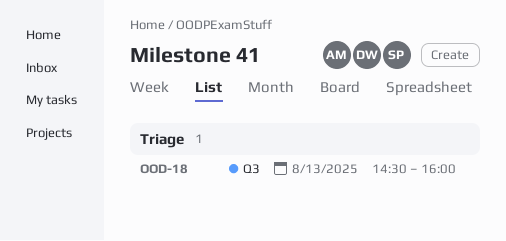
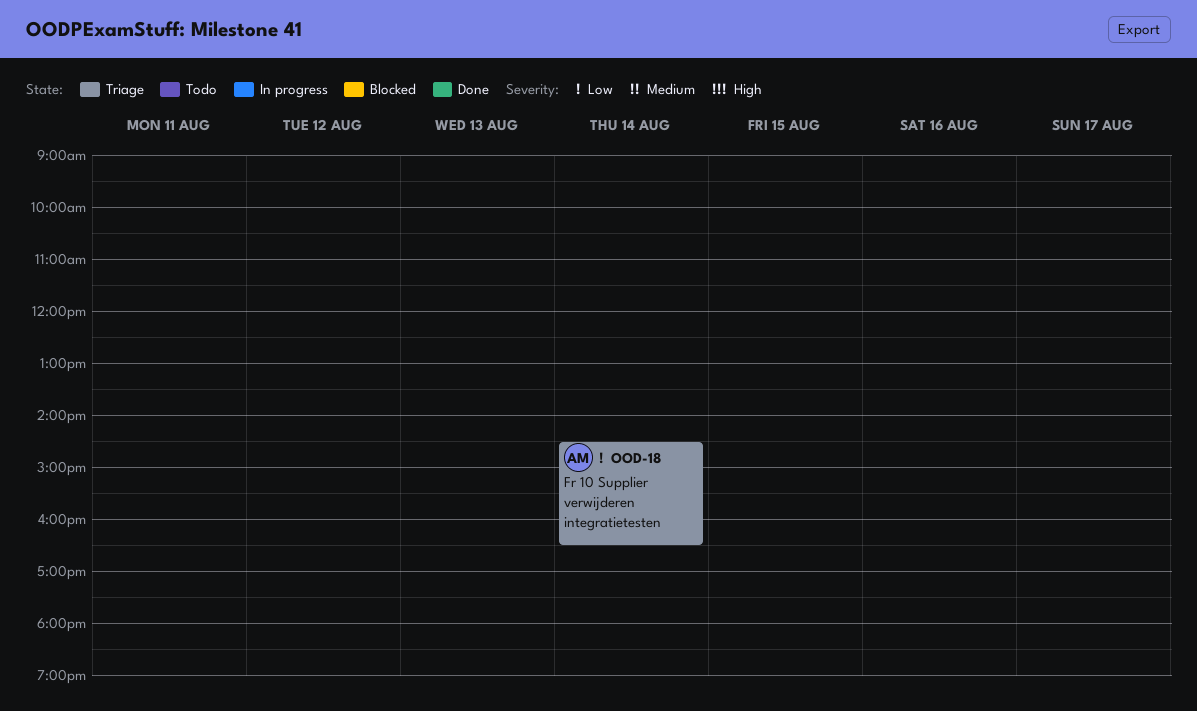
OOD-18, day: Aug 13 -> Aug 14
OOD-18, ends: 16:00 -> 16:30

